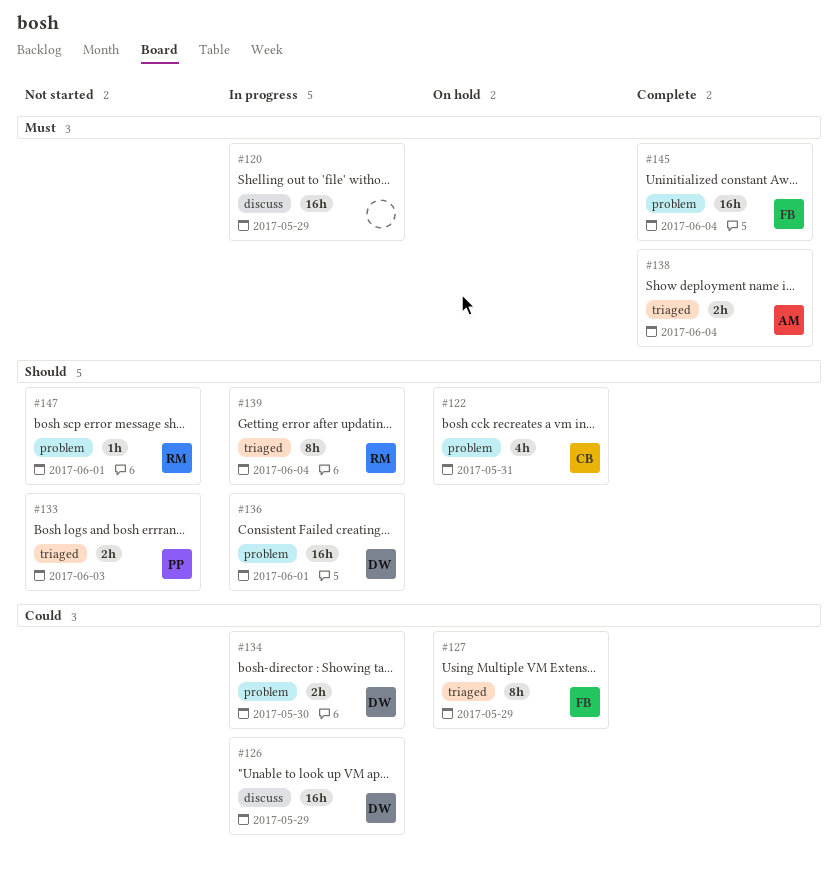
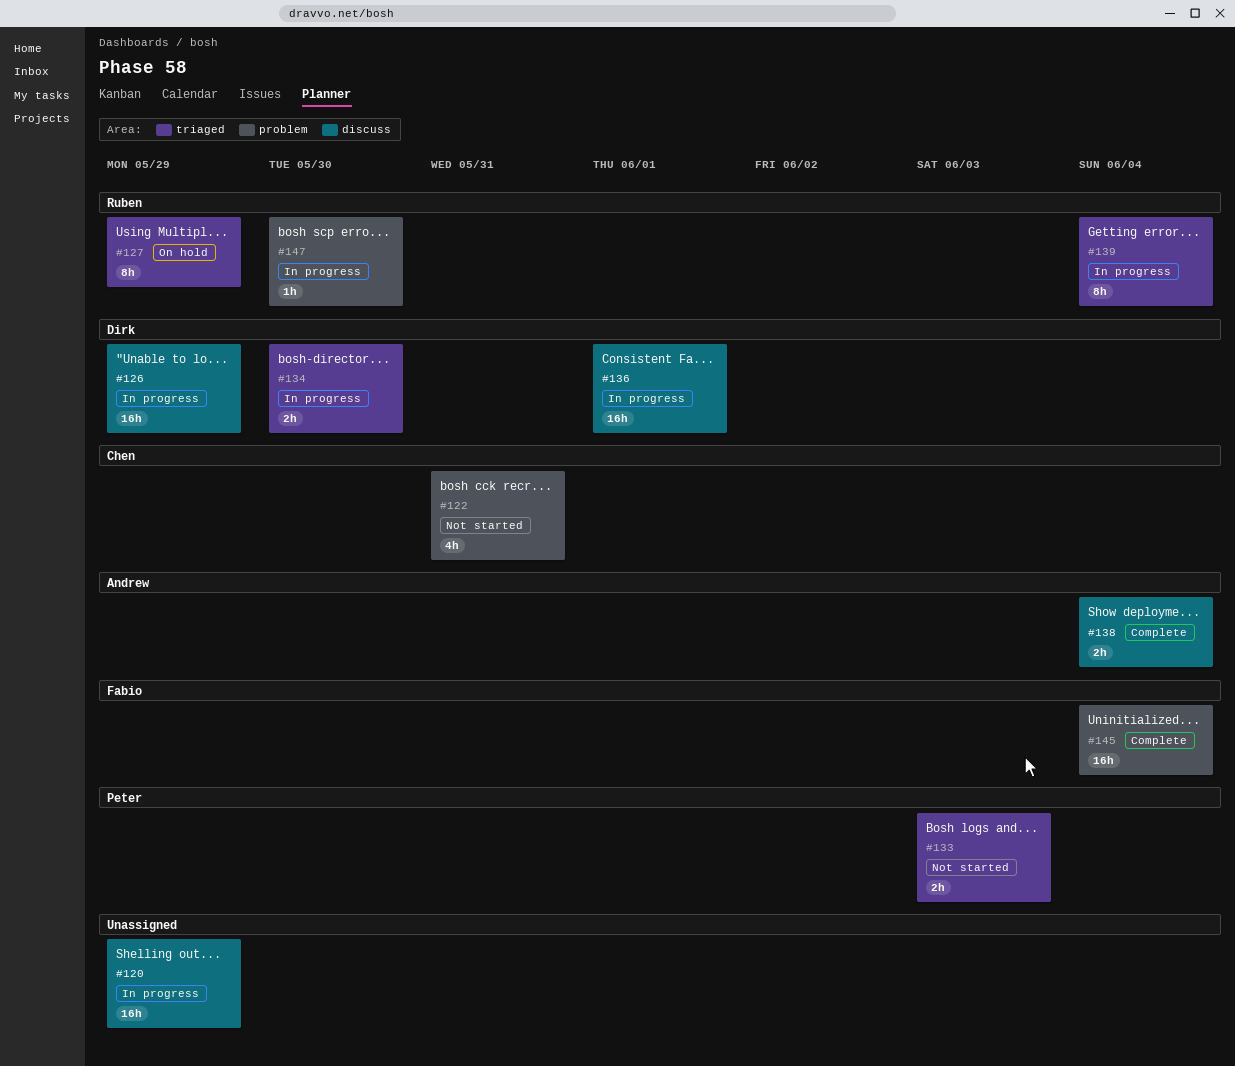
#122, status: On hold -> Not started
#127, owner: Fabio -> Ruben
#134, label: problem -> triaged
#136, label: problem -> discuss
#138, label: triaged -> discuss
#147, status: Not started -> In progress
#147, due: Jun 1 -> May 30

